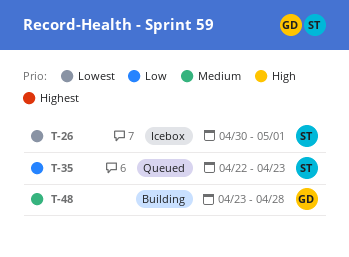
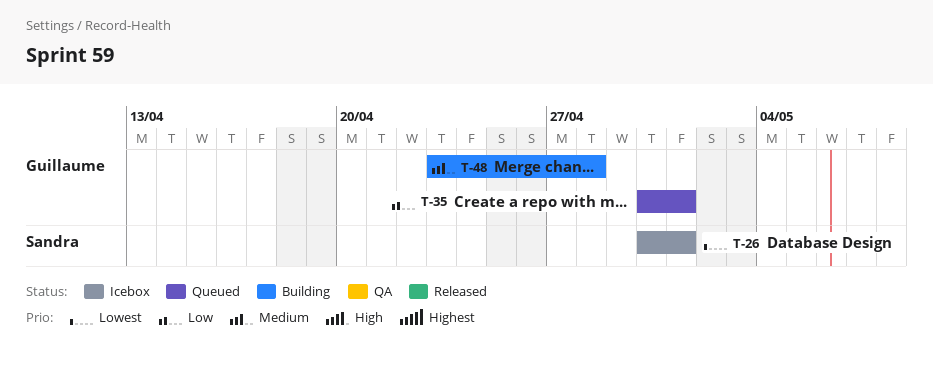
T-35, owner: Sandra -> Guillaume
T-35, start: Apr 22 -> Apr 30
T-35, due: Apr 23 -> May 1

